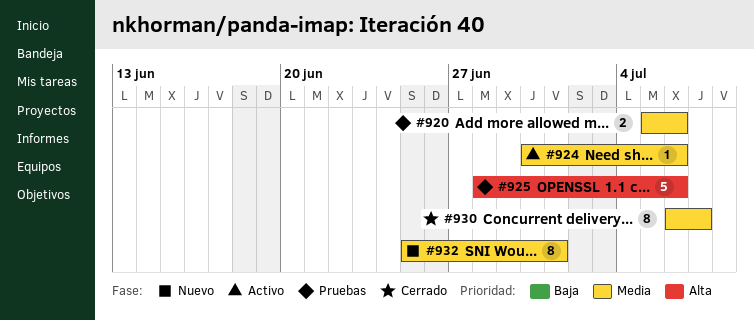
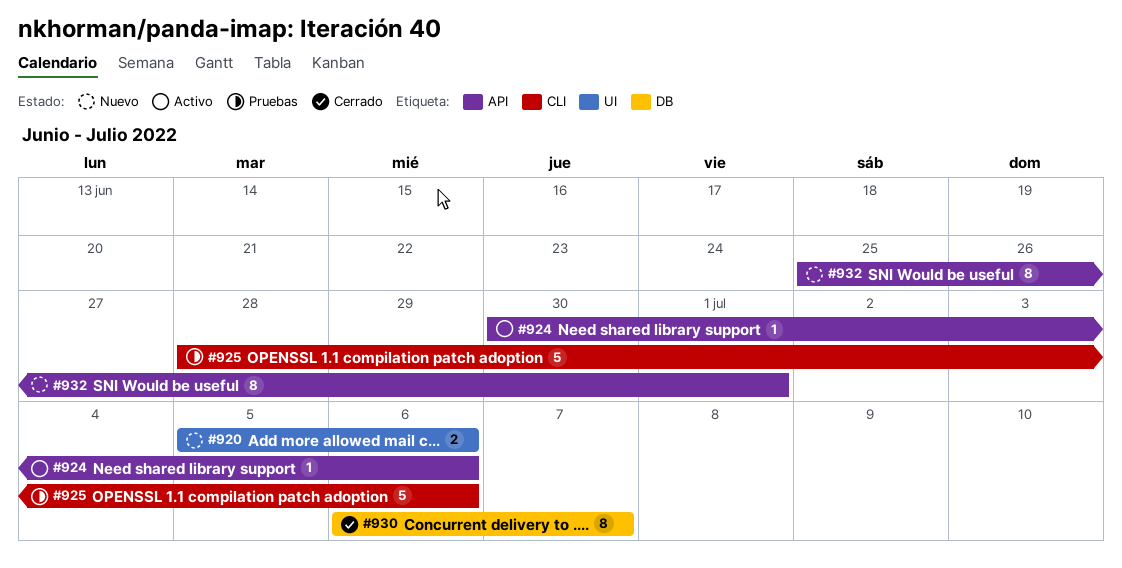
#920, status: Pruebas -> Nuevo

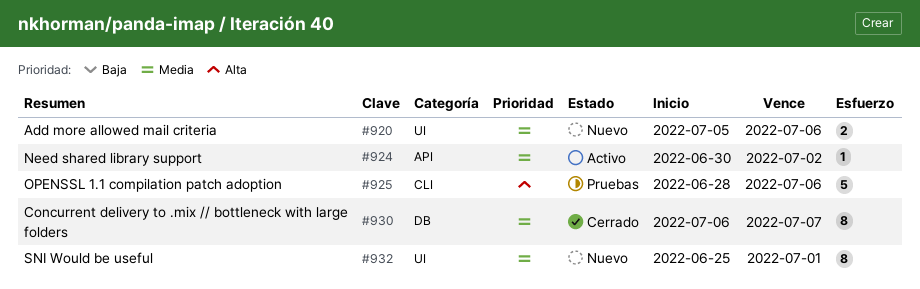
#924, due: Jul 6 -> Jul 2
#932, label: API -> UI

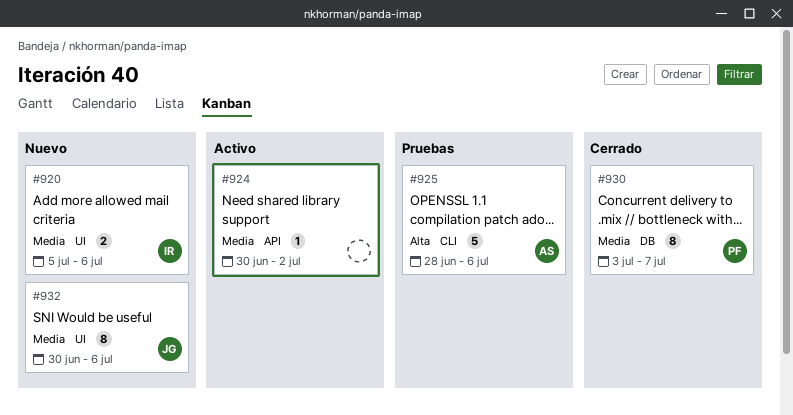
#930, start: Jul 6 -> Jul 3
#932, start: Jun 25 -> Jun 30
#932, due: Jul 1 -> Jul 6

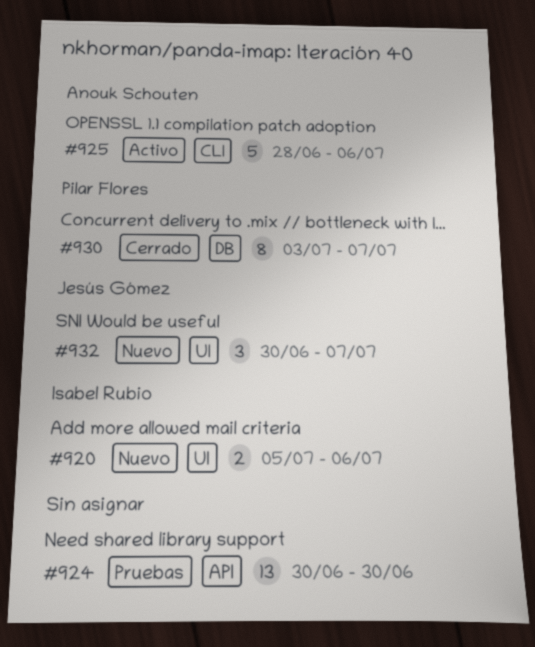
#924, status: Activo -> Pruebas
#924, estimate: 1 -> 13
#924, due: Jul 2 -> Jun 30
#925, status: Pruebas -> Activo
#932, estimate: 8 -> 3
#932, due: Jul 6 -> Jul 7

